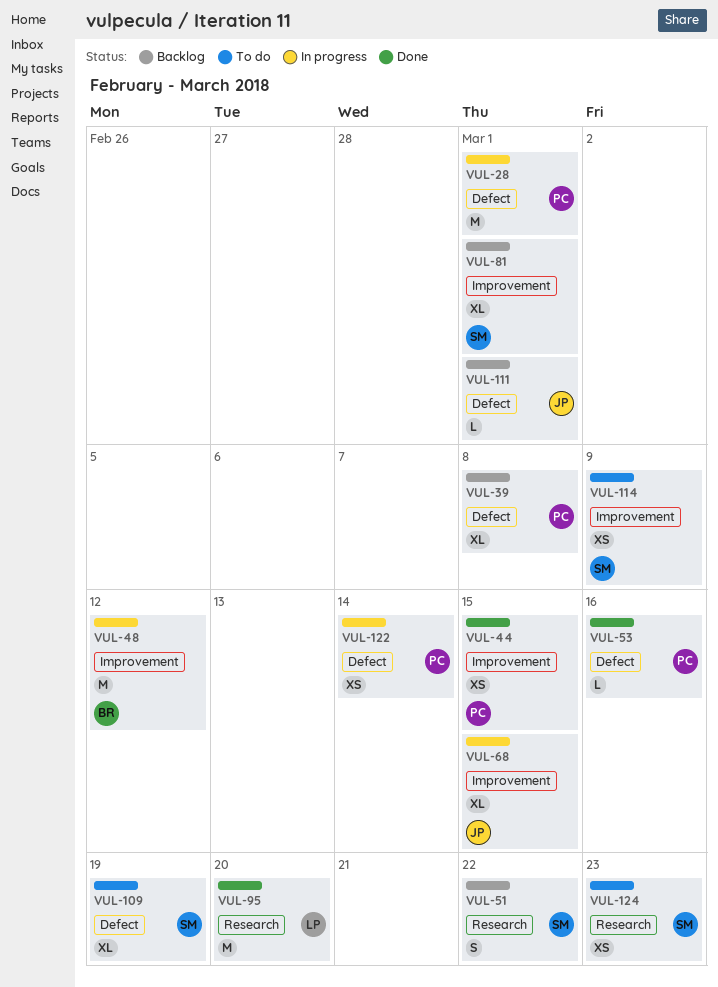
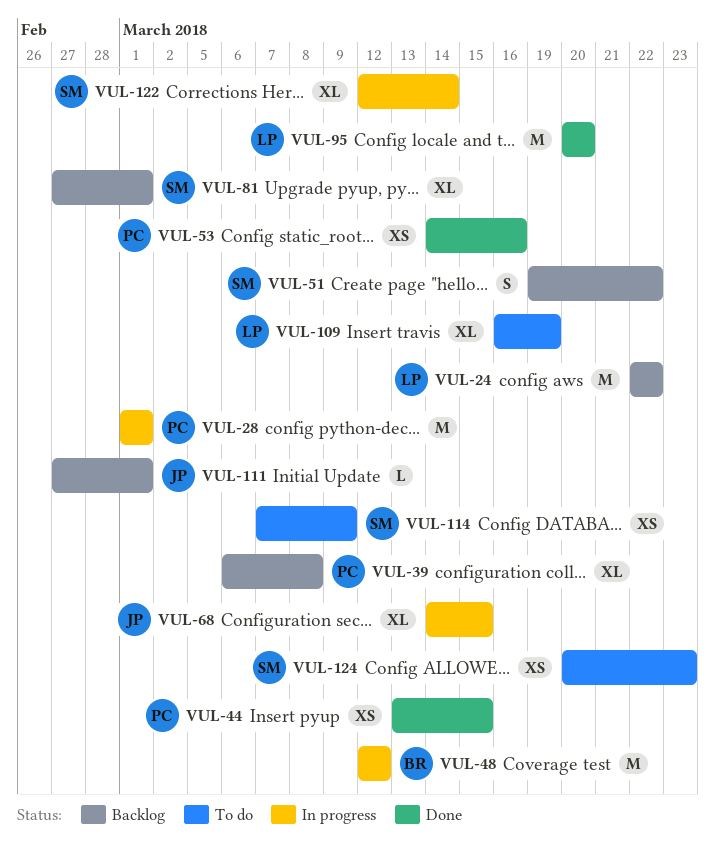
VUL-24: none -> present
VUL-53, estimate: L -> XS
VUL-109, owner: SM -> LP
VUL-122, owner: PC -> SM
VUL-122, estimate: XS -> XL

